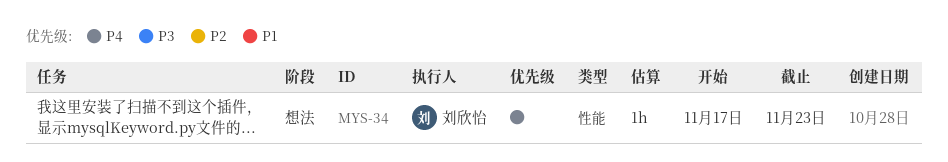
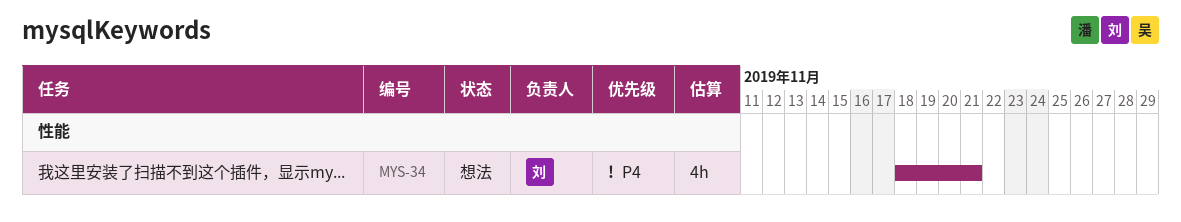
MYS-34, estimate: 1h -> 4h
MYS-34, start: Nov 17 -> Nov 18
MYS-34, due: Nov 23 -> Nov 21

